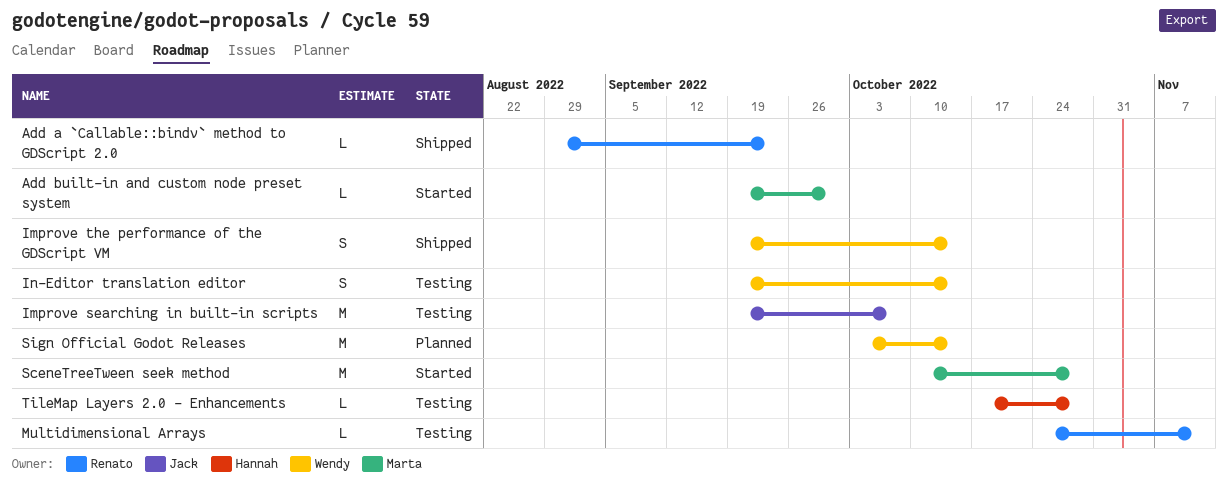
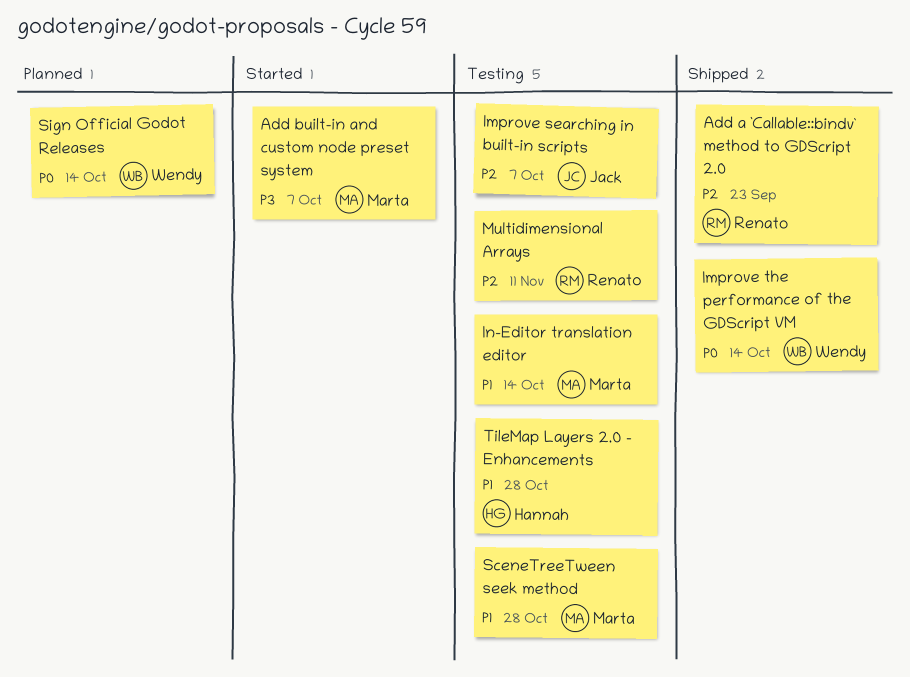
Add built-in and custom node preset system, due: Sep 30 -> Oct 7
In-Editor translation editor, owner: Wendy -> Marta
SceneTreeTween seek method, status: Started -> Testing

